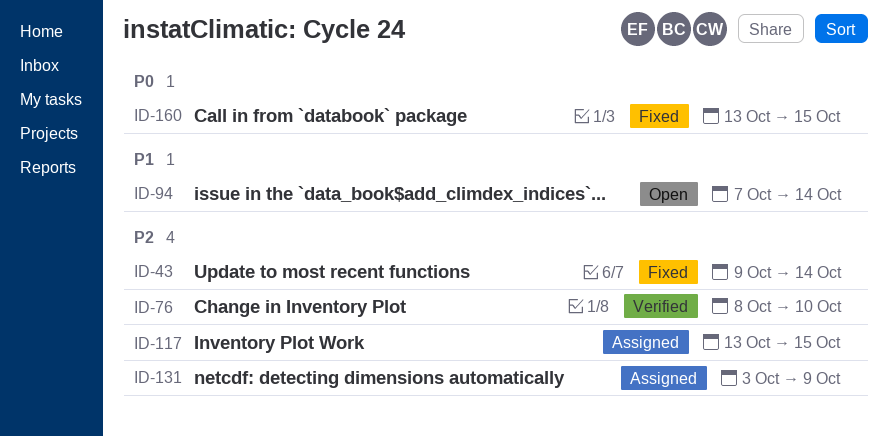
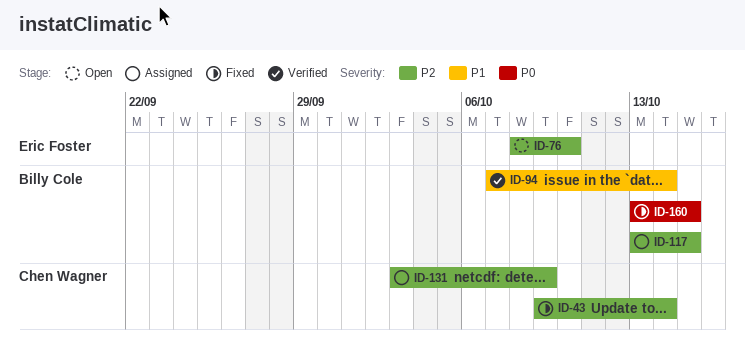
ID-76, status: Verified -> Open
ID-94, status: Open -> Verified

